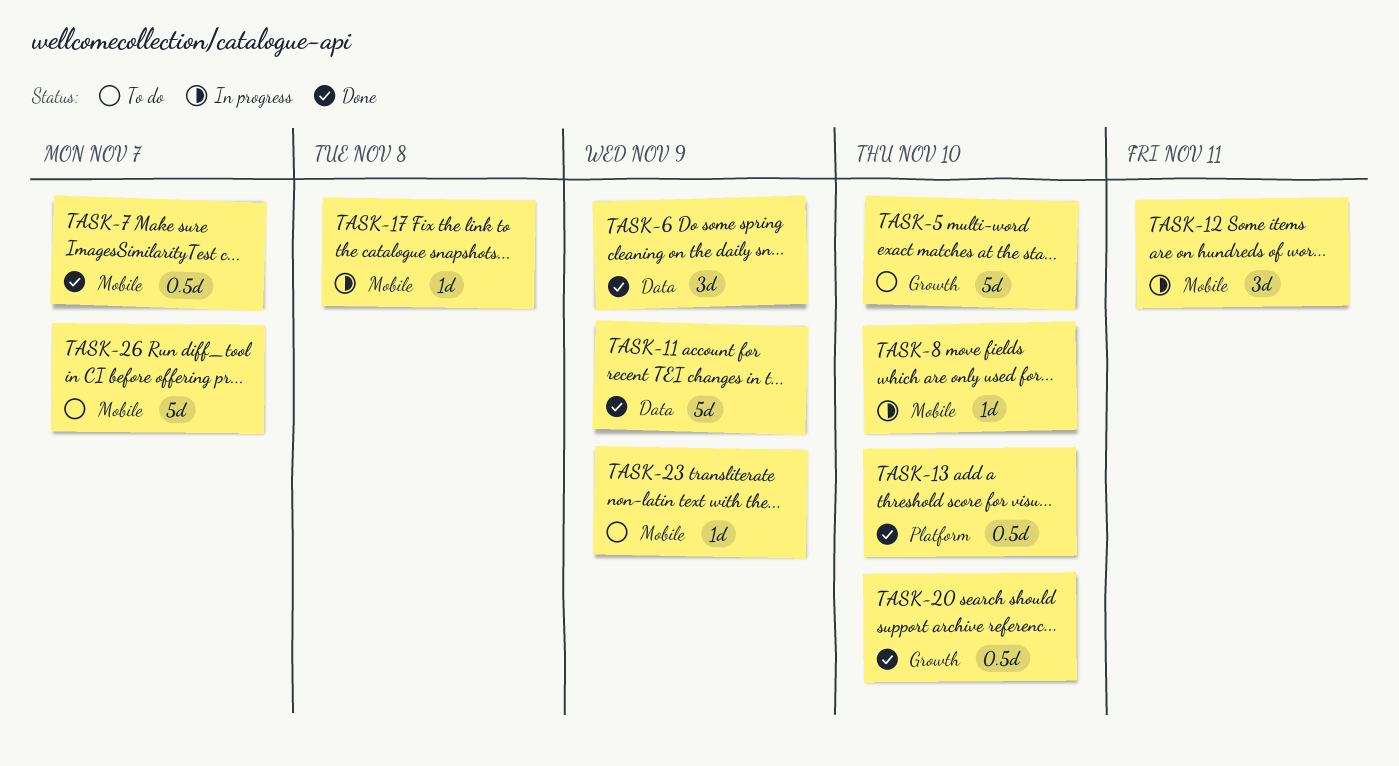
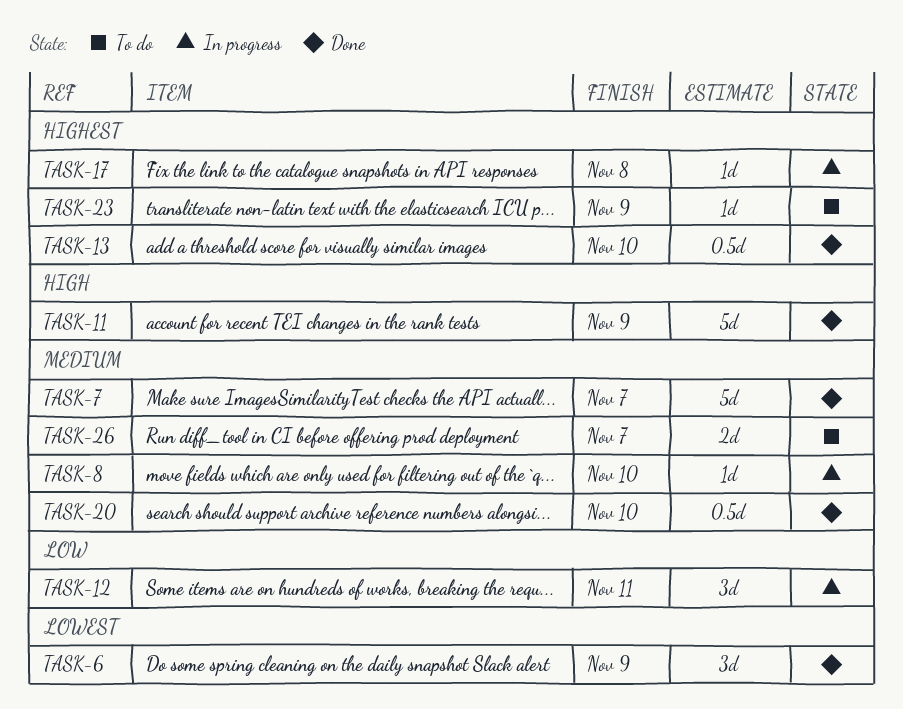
TASK-5: present -> none
TASK-7, estimate: 0.5d -> 5d
TASK-26, estimate: 5d -> 2d

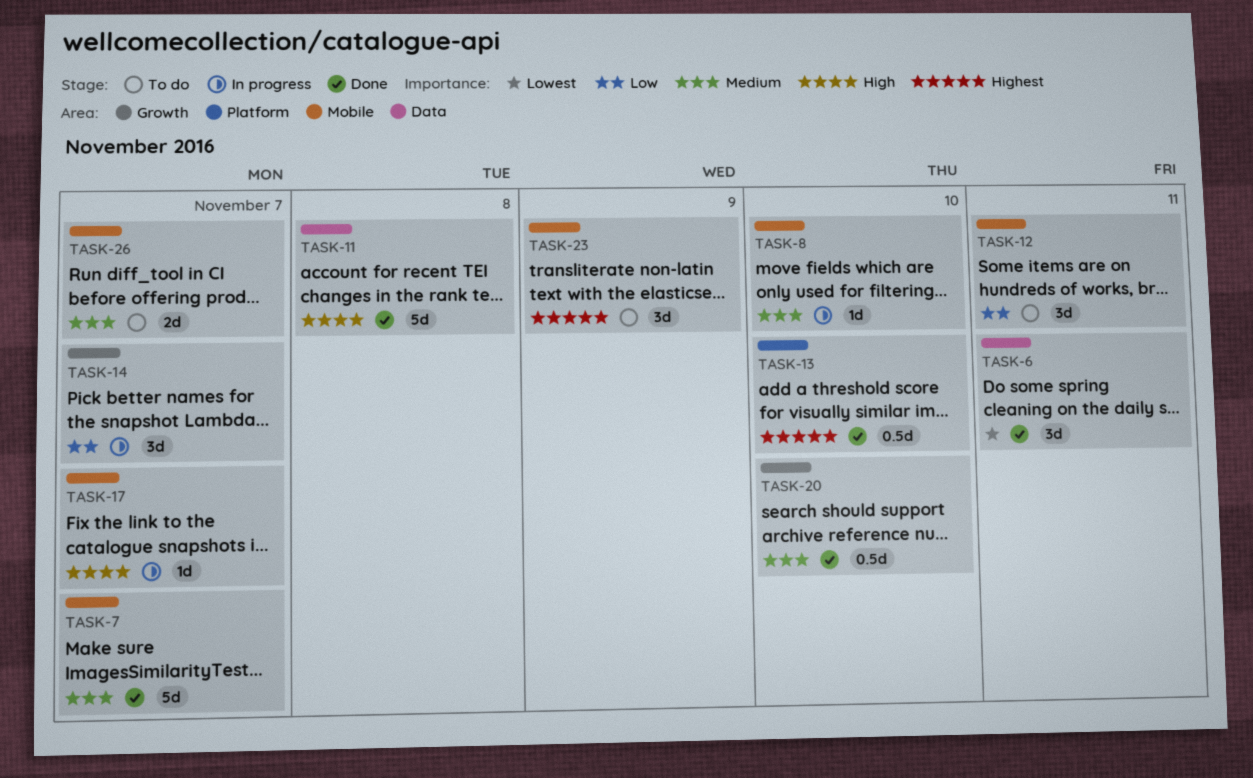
TASK-6, due: Nov 9 -> Nov 11
TASK-11, due: Nov 9 -> Nov 8
TASK-12, status: In progress -> To do
TASK-14: none -> present
TASK-17, priority: Highest -> High
TASK-17, due: Nov 8 -> Nov 7
TASK-23, estimate: 1d -> 3d

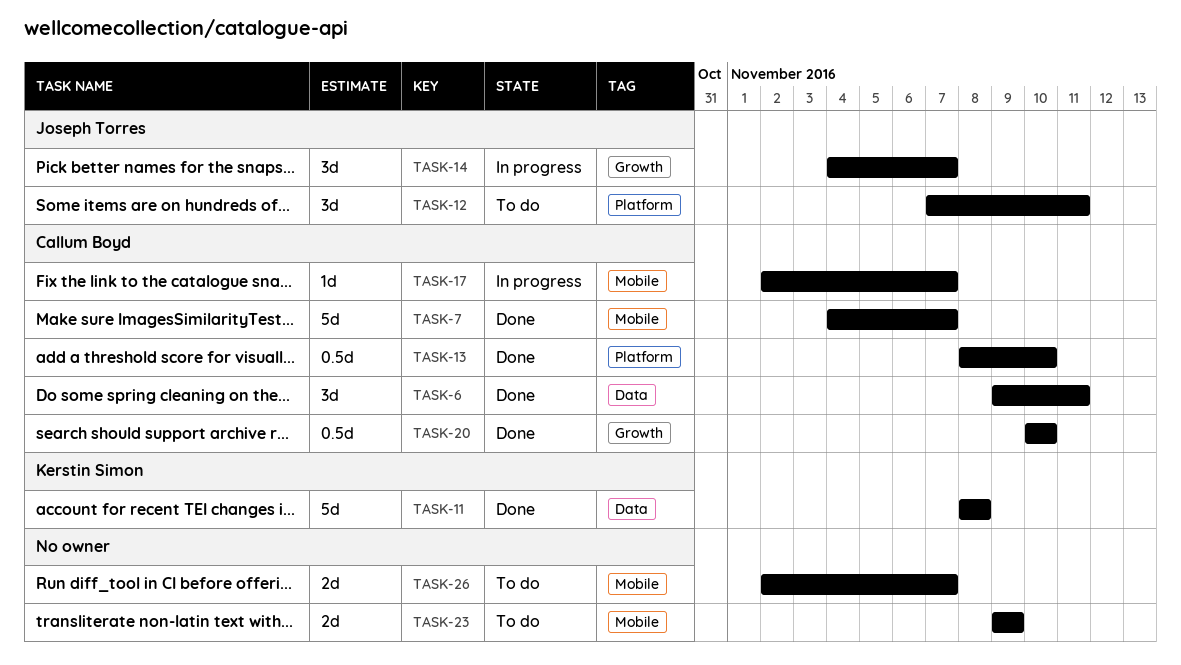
TASK-8: present -> none
TASK-12, label: Mobile -> Platform
TASK-23, estimate: 3d -> 2d

